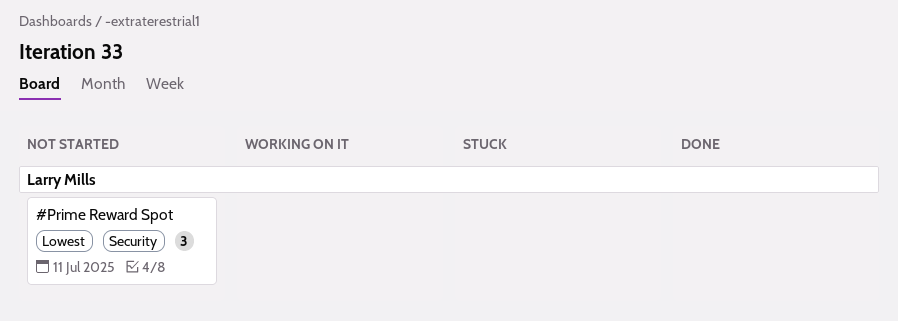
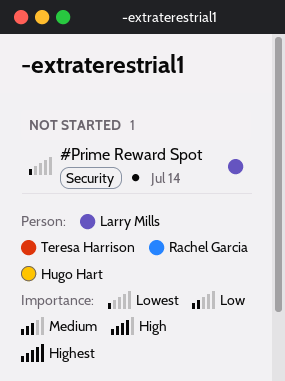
#Prime Reward Spot, estimate: 3 -> 1
#Prime Reward Spot, due: Jul 11 -> Jul 14

